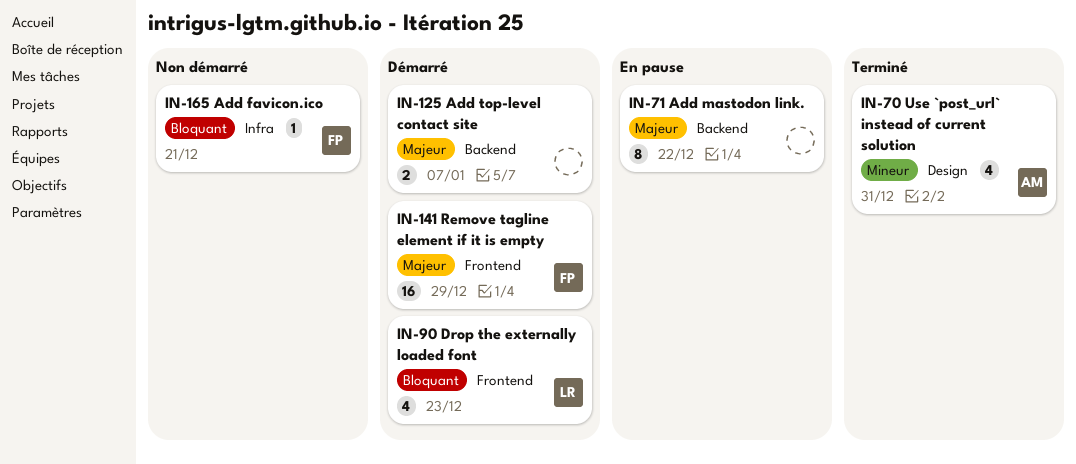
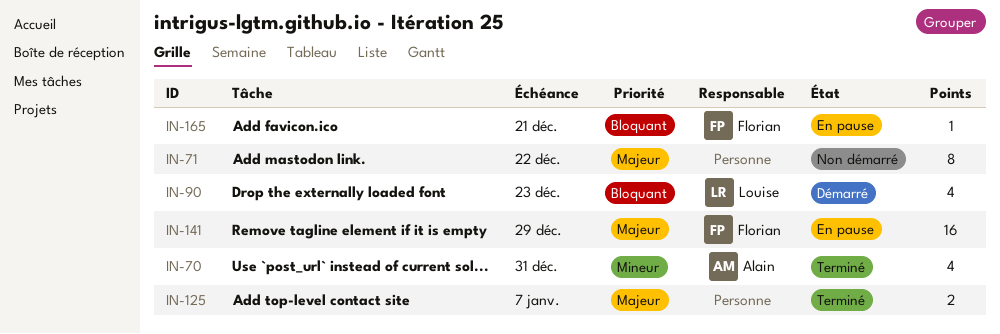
IN-71, status: En pause -> Non démarré
IN-125, status: Démarré -> Terminé
IN-141, status: Démarré -> En pause
IN-165, status: Non démarré -> En pause

